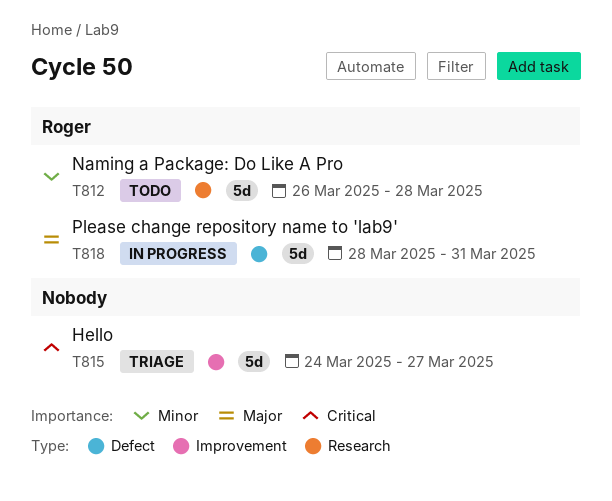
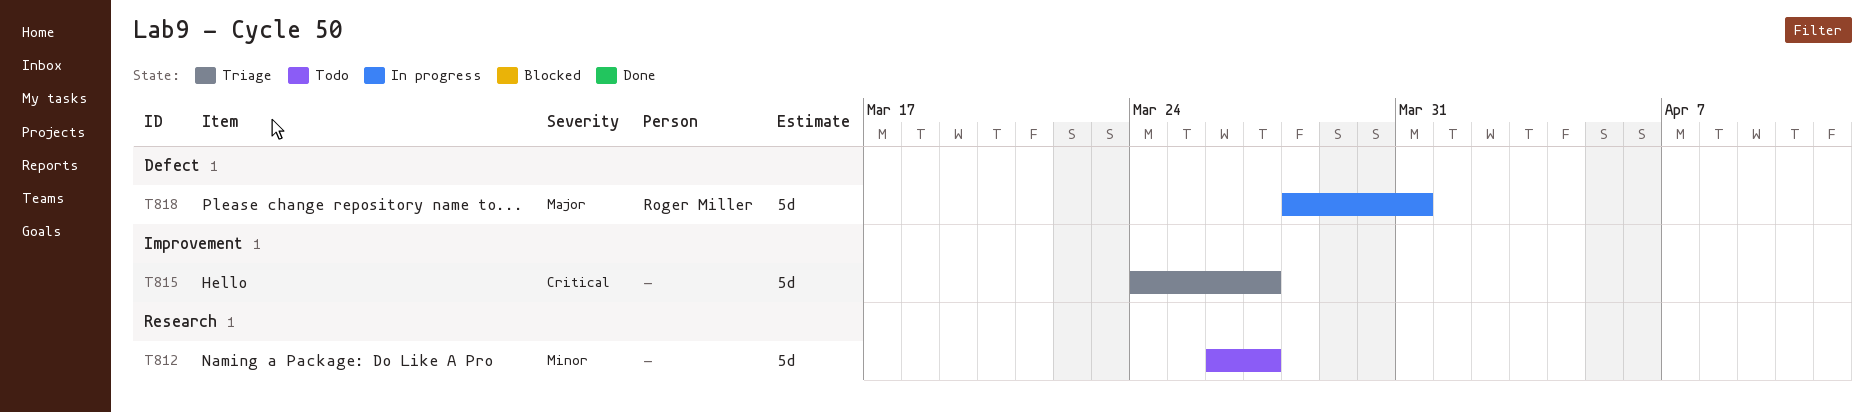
T812, owner: Roger Miller -> none
T812, due: Mar 28 -> Mar 27

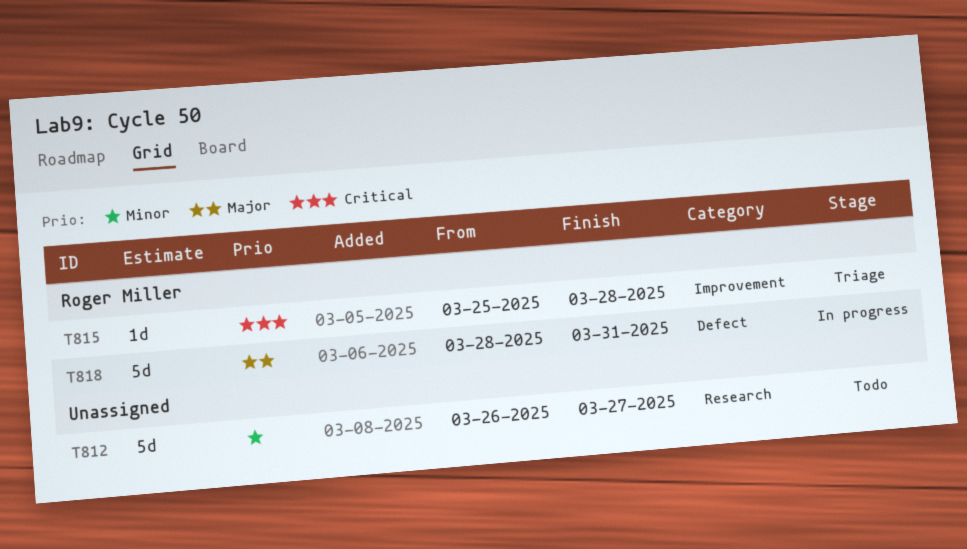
T815, owner: none -> Roger Miller
T815, estimate: 5d -> 1d
T815, start: Mar 24 -> Mar 25
T815, due: Mar 27 -> Mar 28

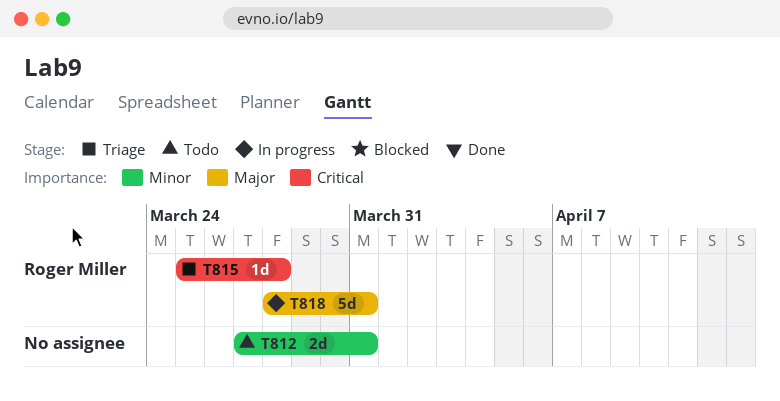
T812, estimate: 5d -> 2d
T812, start: Mar 26 -> Mar 27
T812, due: Mar 27 -> Mar 31

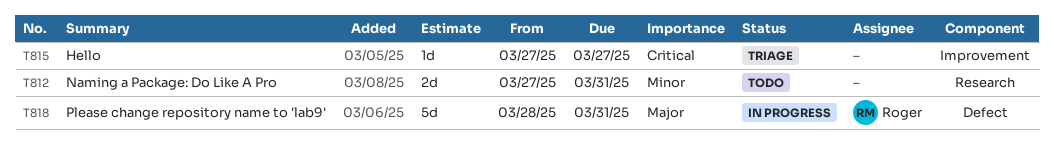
T815, owner: Roger Miller -> none
T815, start: Mar 25 -> Mar 27
T815, due: Mar 28 -> Mar 27

